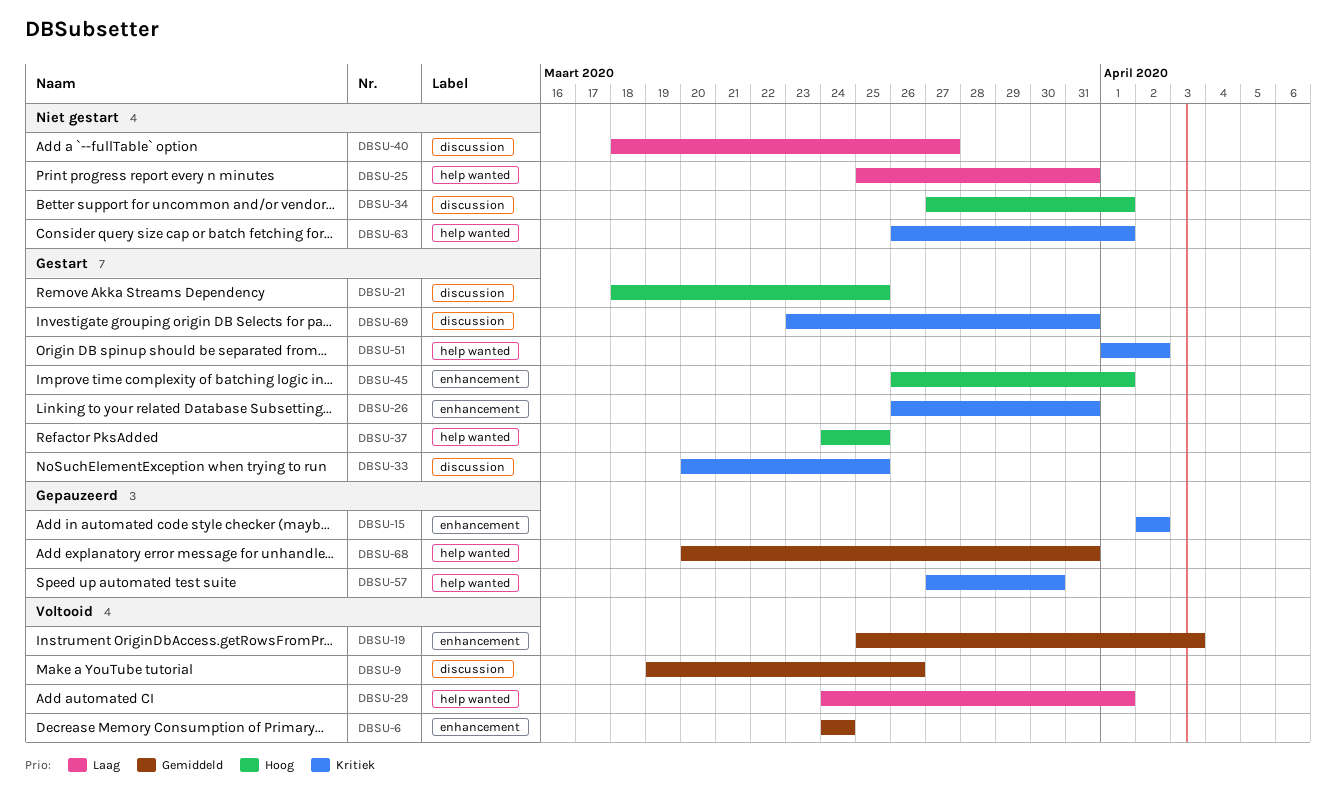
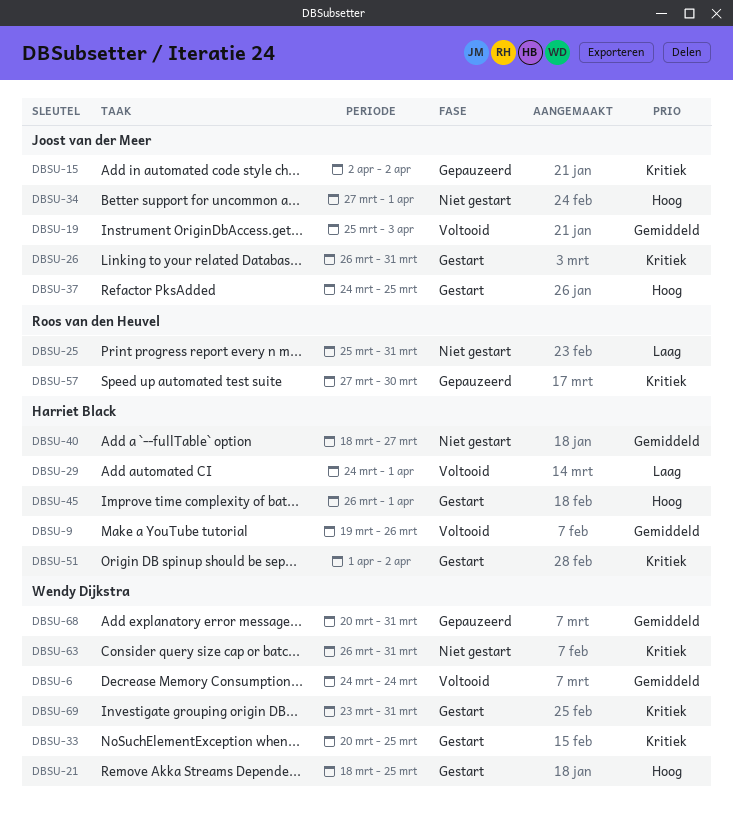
DBSU-40, priority: Laag -> Gemiddeld
DBSU-63, due: Apr 1 -> Mar 31

